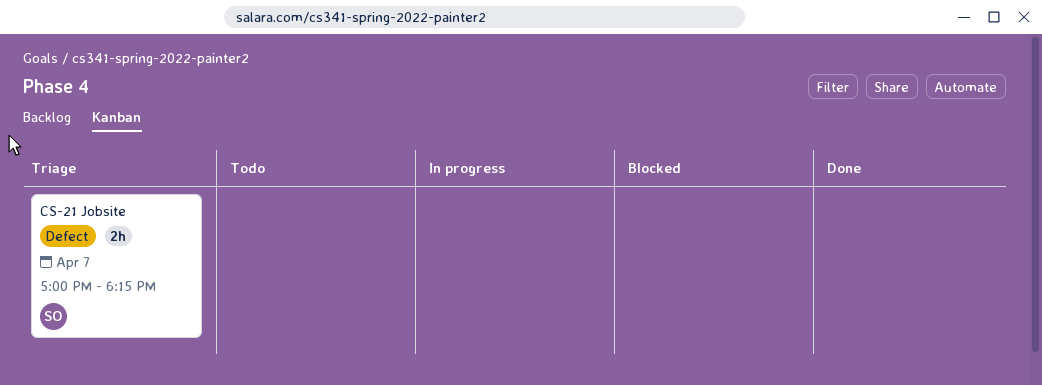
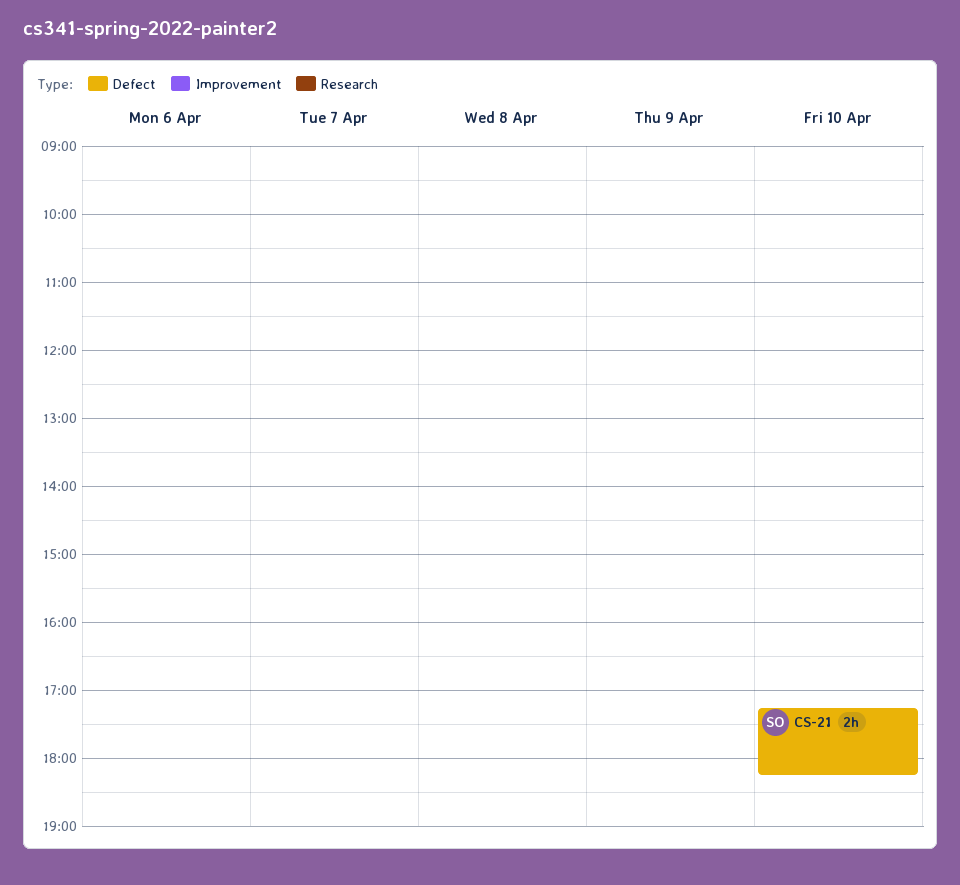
CS-21, day: Apr 7 -> Apr 10
CS-21, begins: 17:00 -> 17:15

